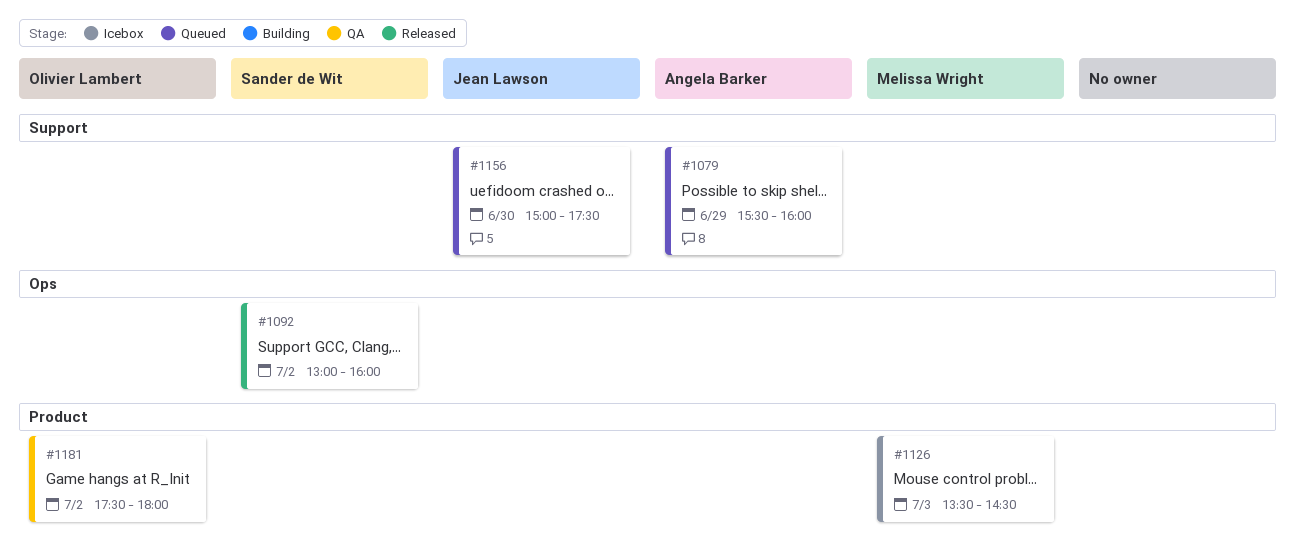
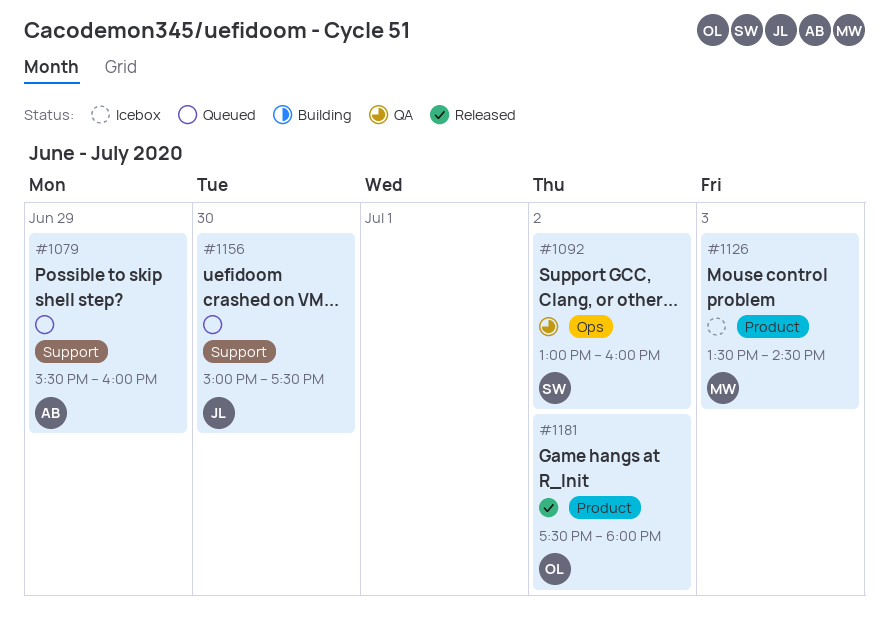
#1092, status: Released -> QA
#1181, status: QA -> Released

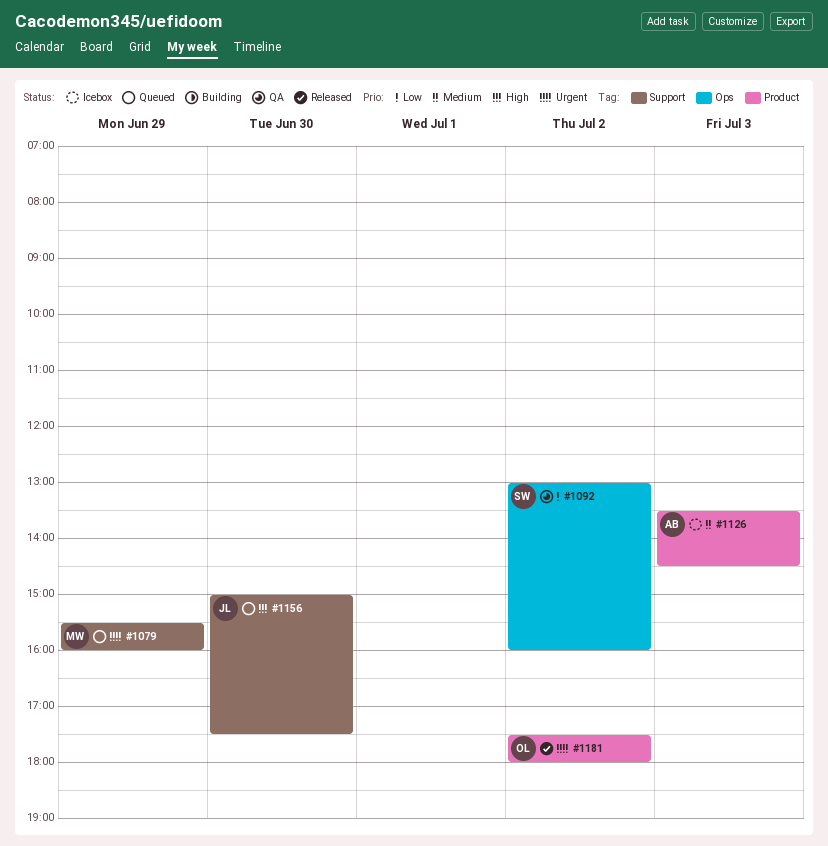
#1079, owner: AB -> MW
#1126, owner: MW -> AB

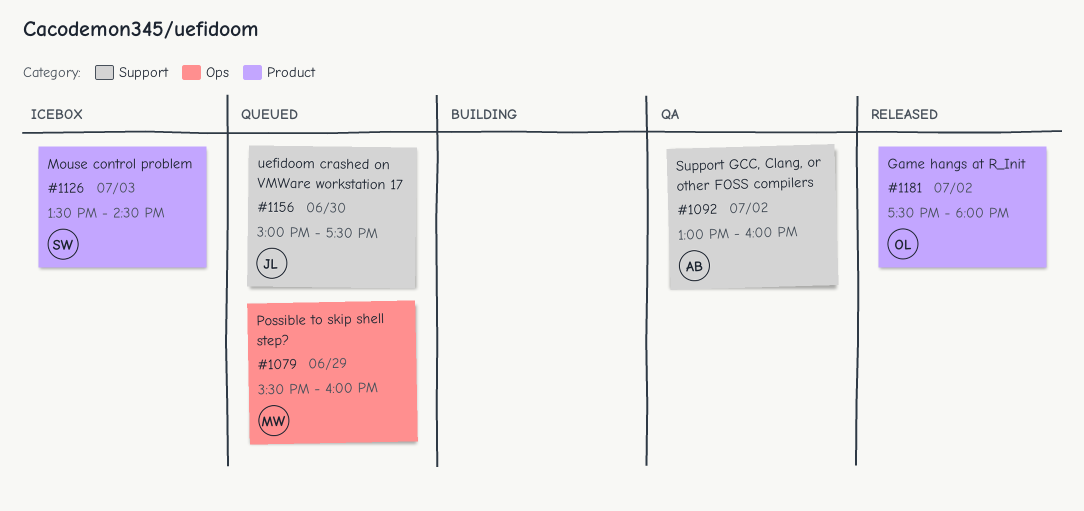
#1079, label: Support -> Ops
#1092, owner: SW -> AB
#1092, label: Ops -> Support
#1126, owner: AB -> SW

